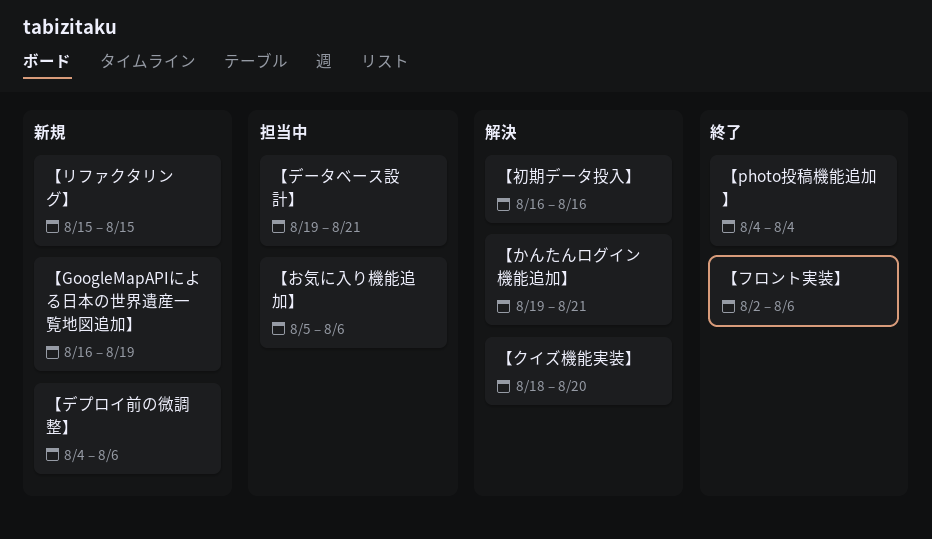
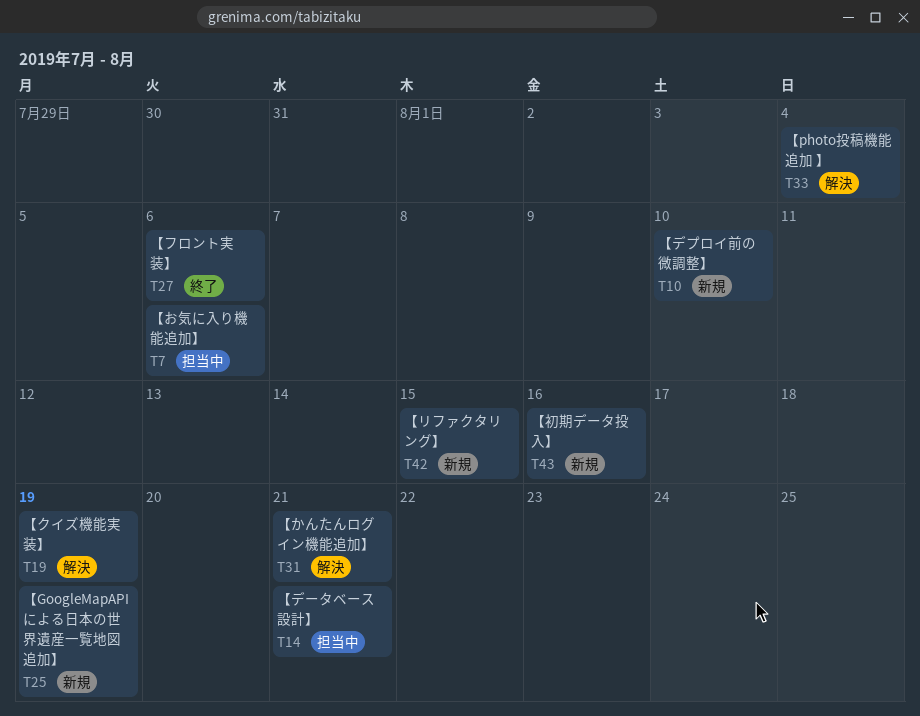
【photo投稿機能追加 】, status: 終了 -> 解決
【クイズ機能実装】, due: Aug 20 -> Aug 19
【デプロイ前の微調整】, due: Aug 6 -> Aug 10
【初期データ投入】, status: 解決 -> 新規

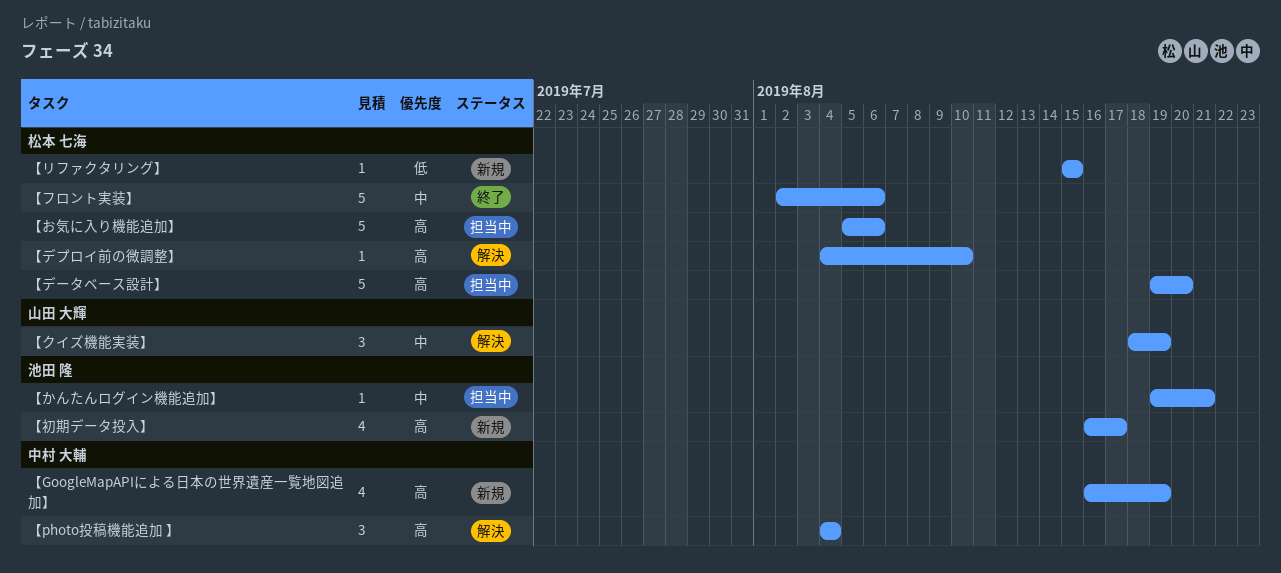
【かんたんログイン機能追加】, status: 解決 -> 担当中
【デプロイ前の微調整】, status: 新規 -> 解決
【データベース設計】, due: Aug 21 -> Aug 20
【初期データ投入】, due: Aug 16 -> Aug 17

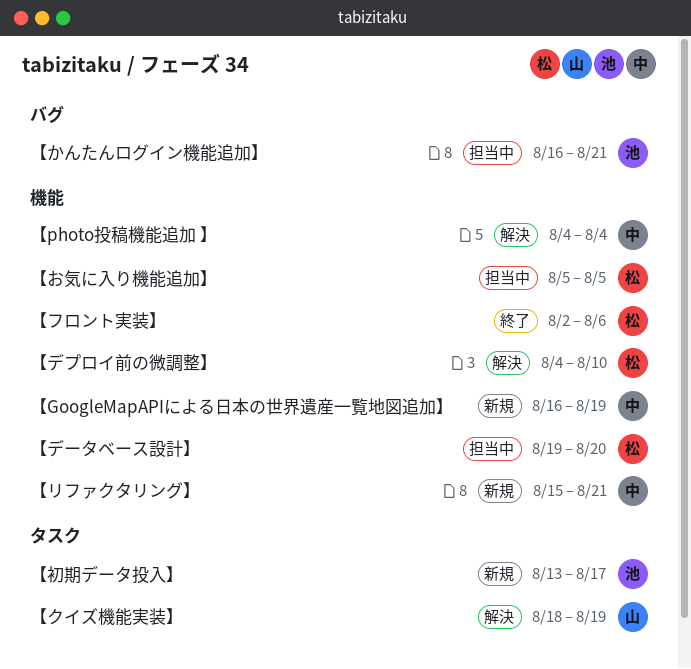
【お気に入り機能追加】, due: Aug 6 -> Aug 5
【かんたんログイン機能追加】, start: Aug 19 -> Aug 16
【リファクタリング】, owner: 松本 七海 -> 中村 大輔
【リファクタリング】, due: Aug 15 -> Aug 21
【初期データ投入】, start: Aug 16 -> Aug 13

